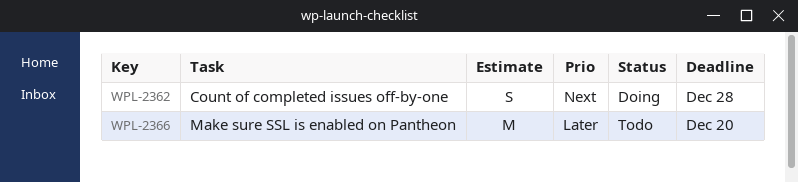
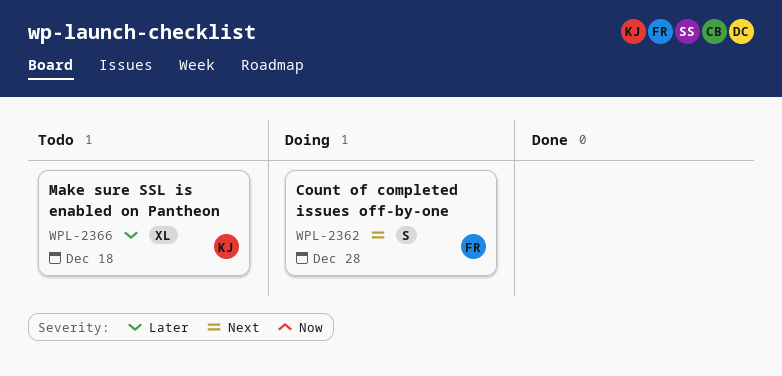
WPL-2366, estimate: M -> XL
WPL-2366, due: Dec 20 -> Dec 18

